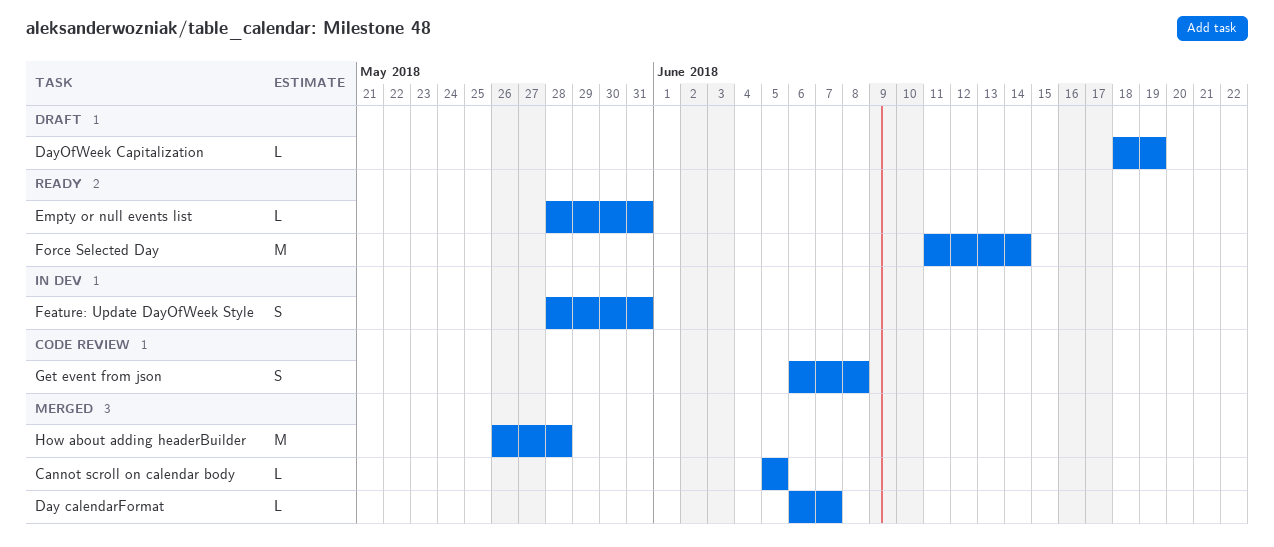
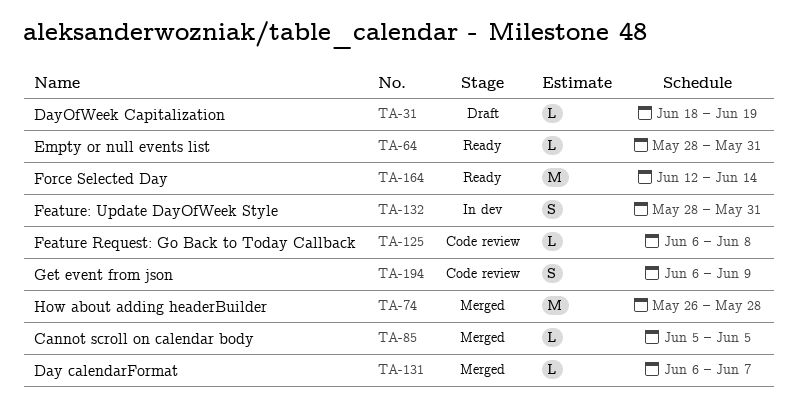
Feature Request: Go Back to Today Callback: none -> present
Force Selected Day, start: Jun 11 -> Jun 12
Get event from json, due: Jun 8 -> Jun 9

